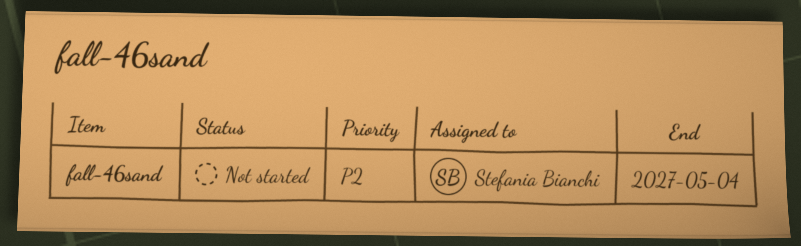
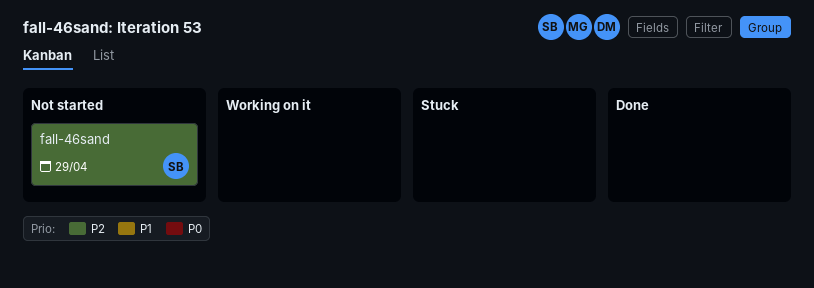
fall-46sand, due: May 4 -> Apr 29

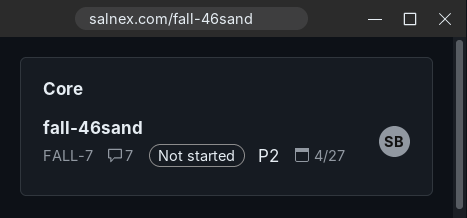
fall-46sand, due: Apr 29 -> Apr 27

